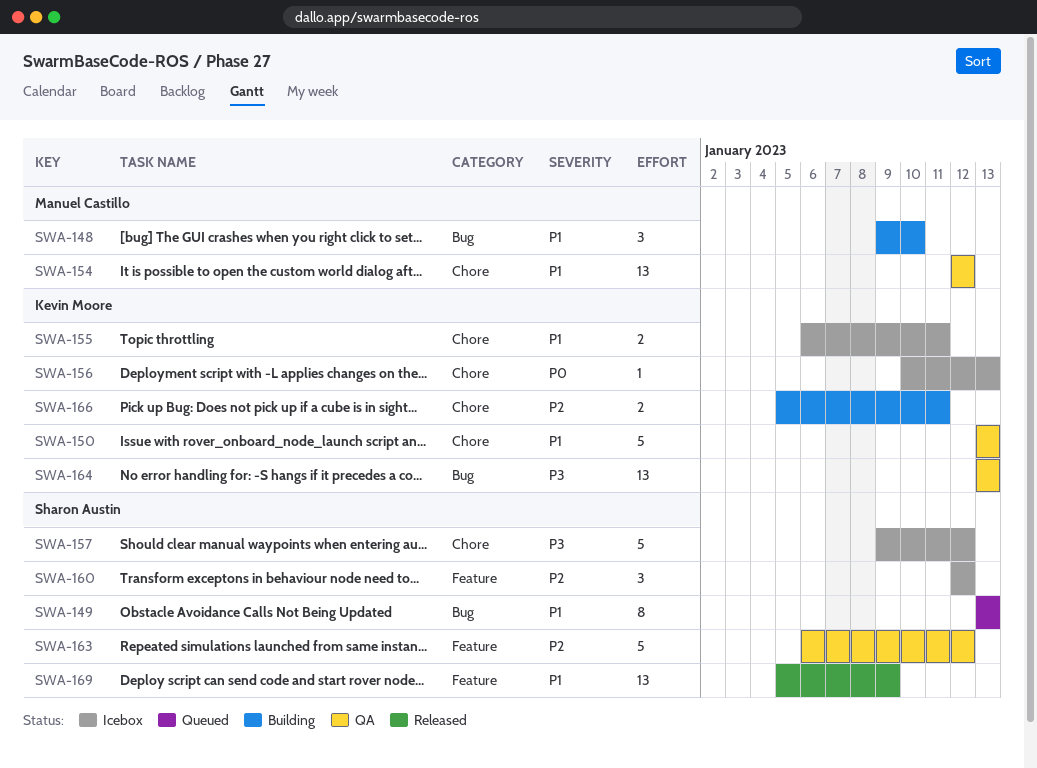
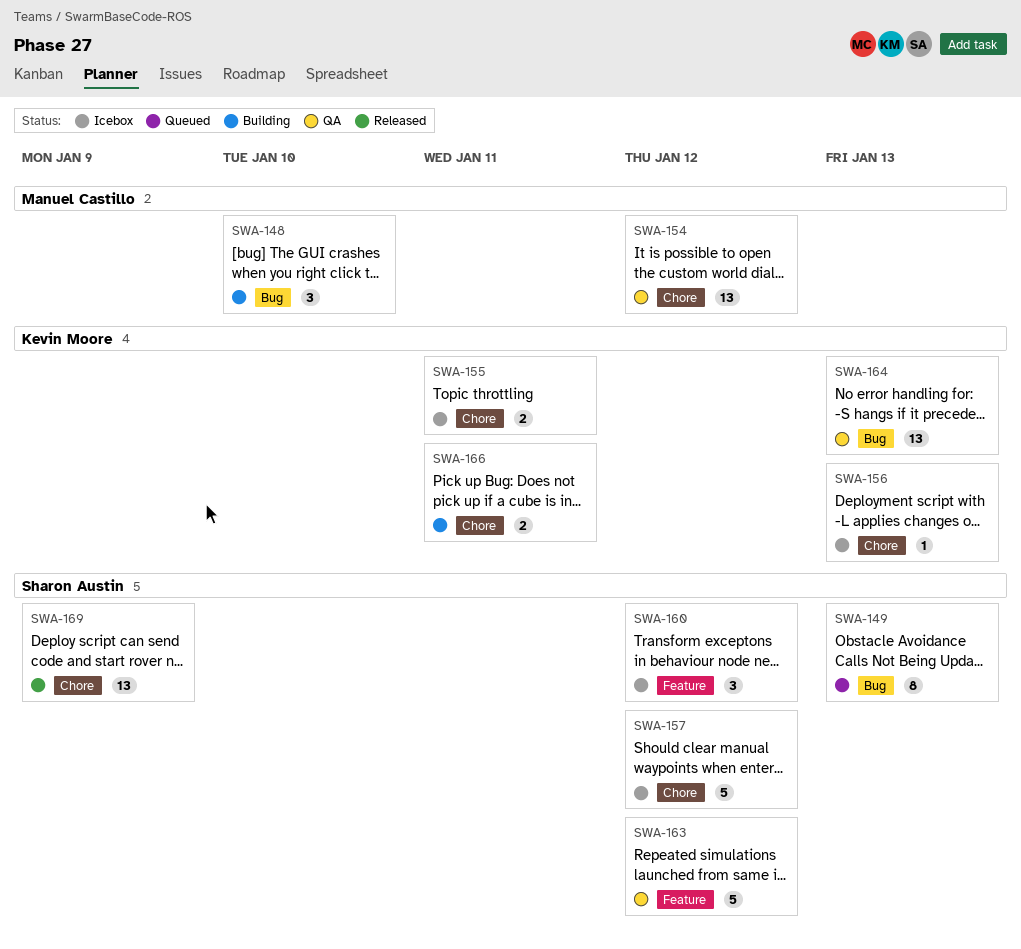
SWA-150: present -> none
SWA-169, label: Feature -> Chore

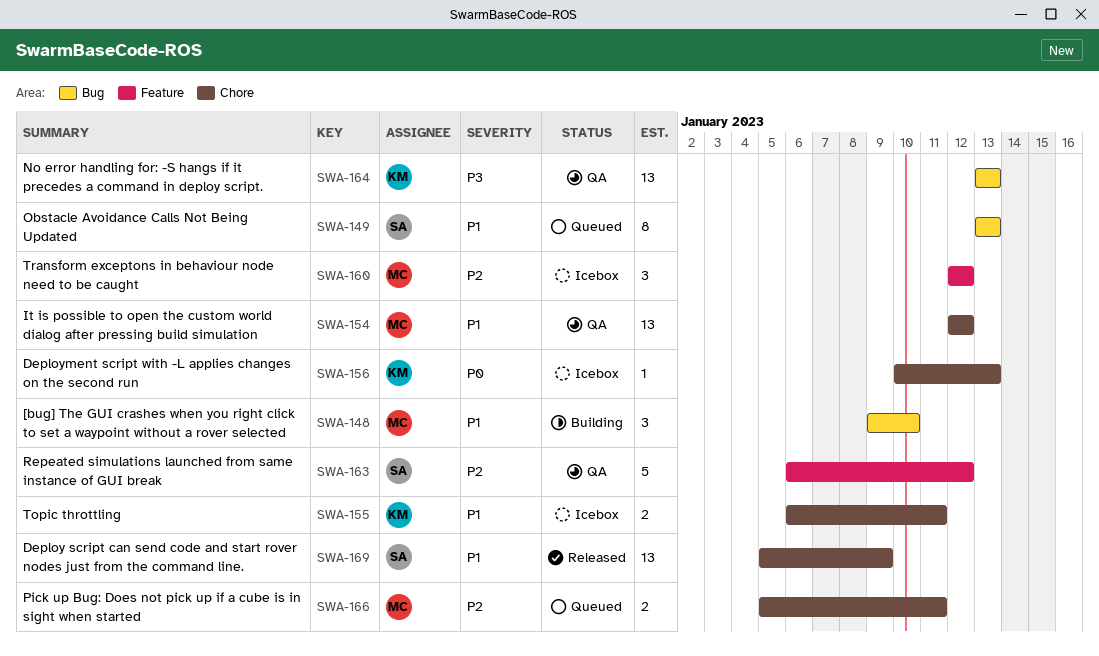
SWA-157: present -> none
SWA-160, owner: Sharon Austin -> Manuel Castillo
SWA-166, status: Building -> Queued
SWA-166, owner: Kevin Moore -> Manuel Castillo

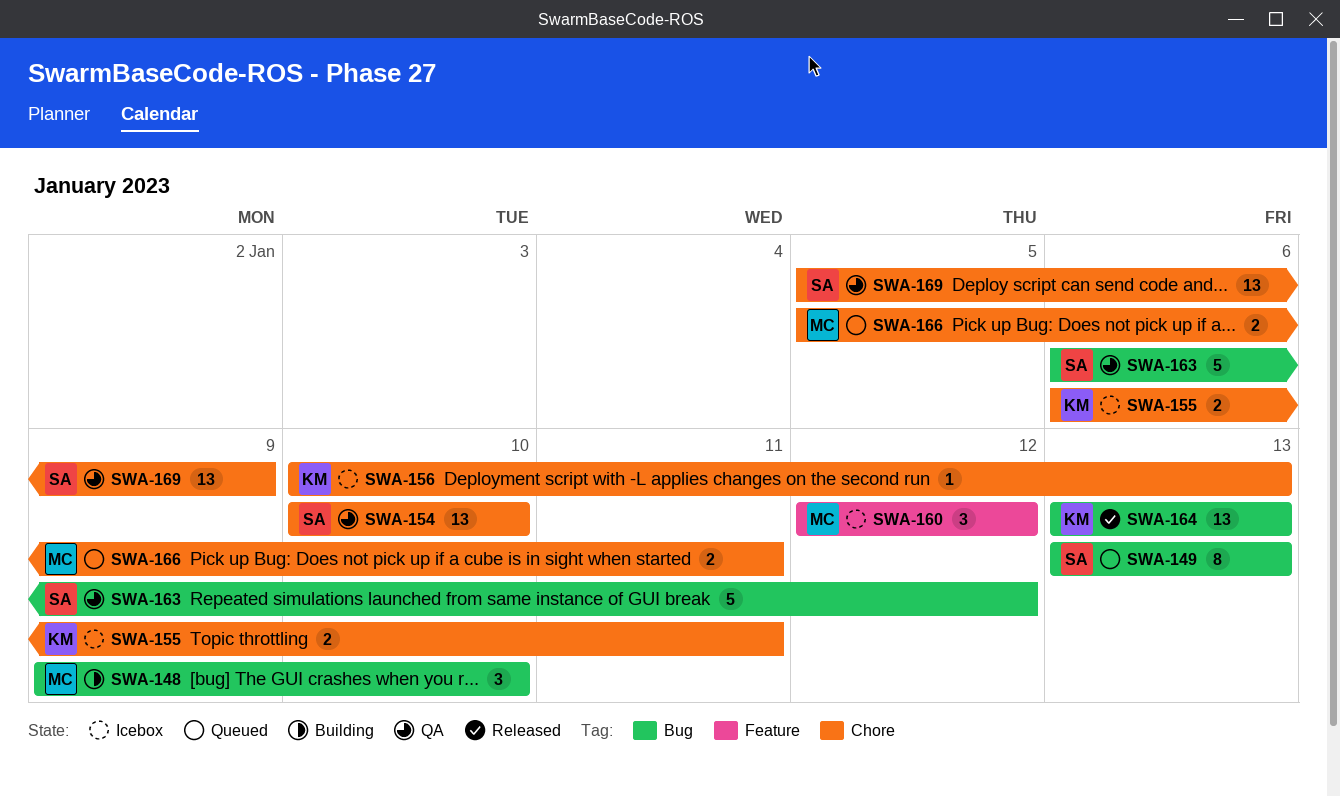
SWA-154, owner: MC -> SA
SWA-154, start: Jan 12 -> Jan 10
SWA-154, due: Jan 12 -> Jan 10
SWA-163, label: Feature -> Bug
SWA-164, status: QA -> Released
SWA-169, status: Released -> QA

